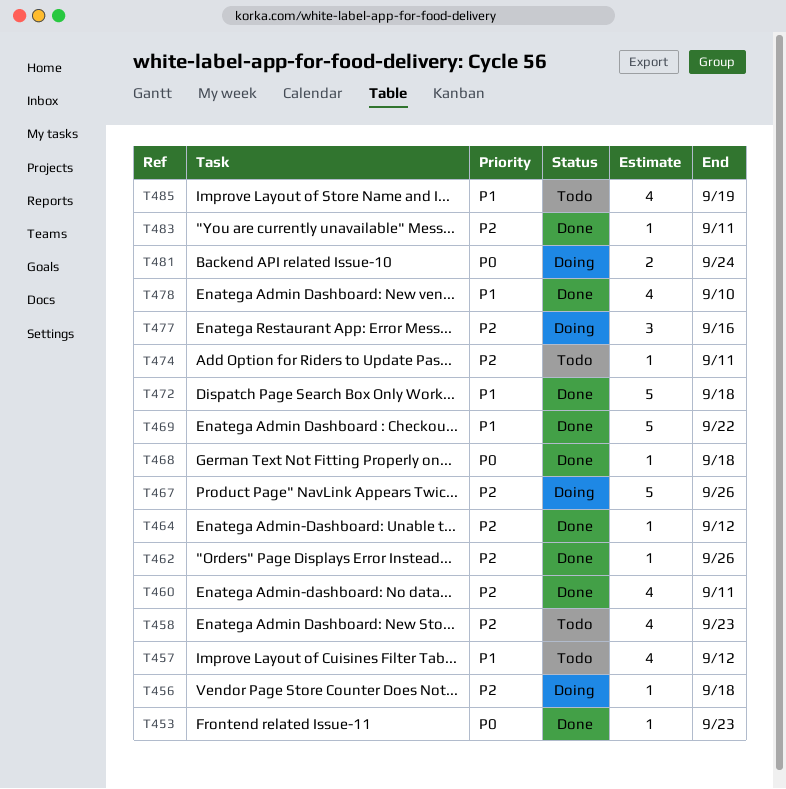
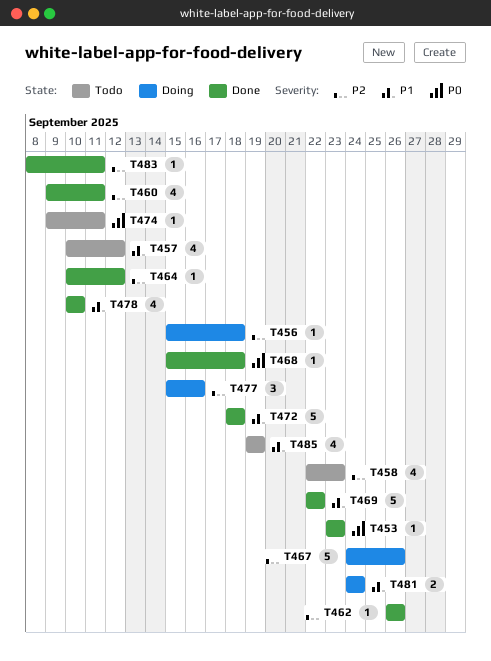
T474, priority: P2 -> P0
T481, priority: P0 -> P1

